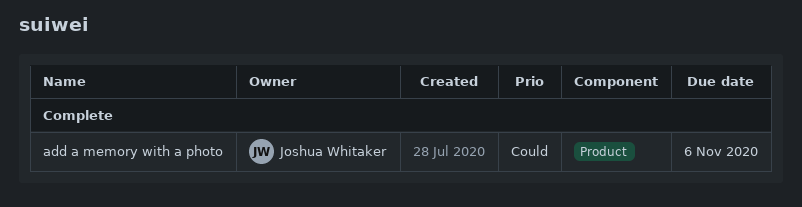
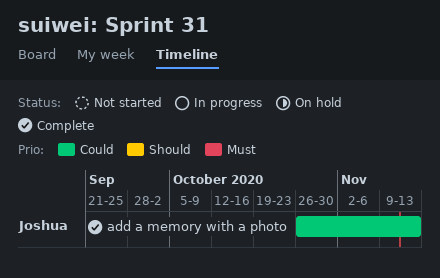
add a memory with a photo, due: Nov 6 -> Nov 13

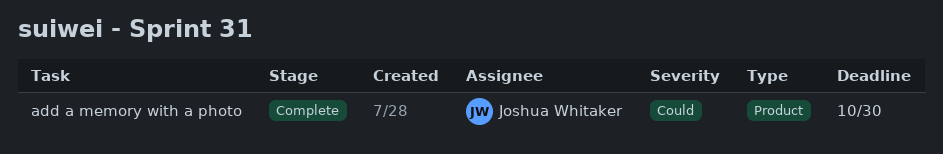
add a memory with a photo, due: Nov 13 -> Oct 30

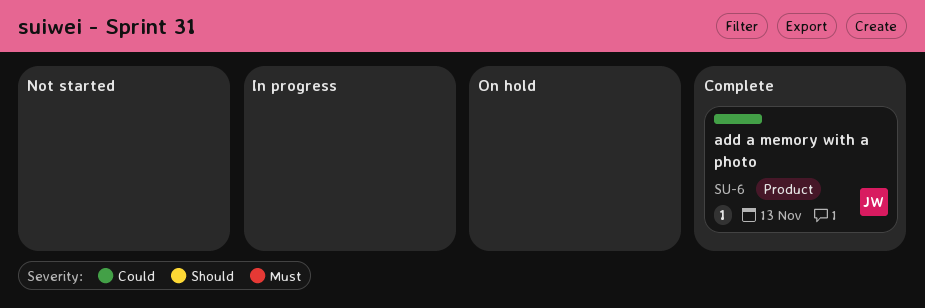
add a memory with a photo, due: Oct 30 -> Nov 13

